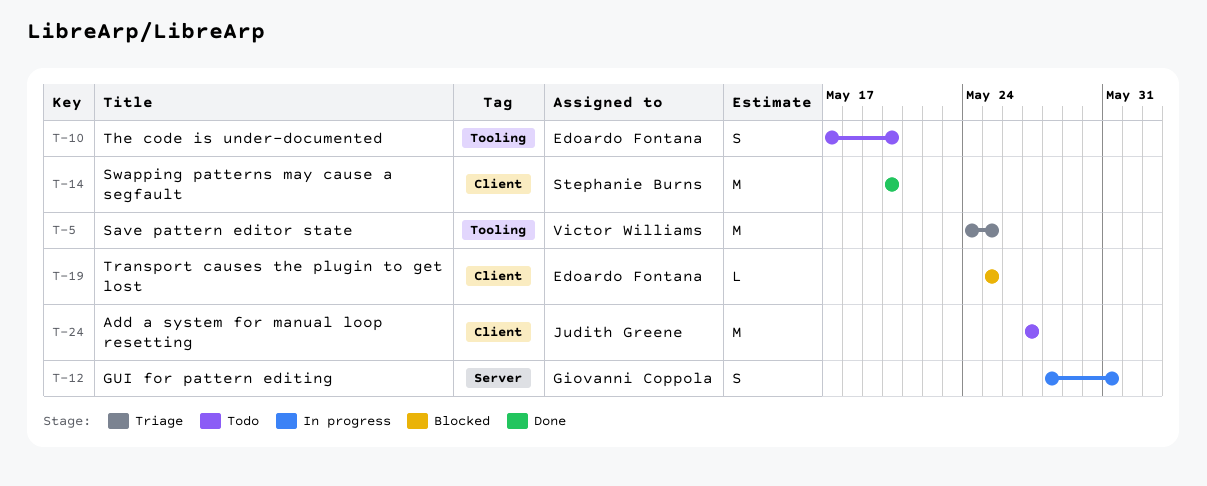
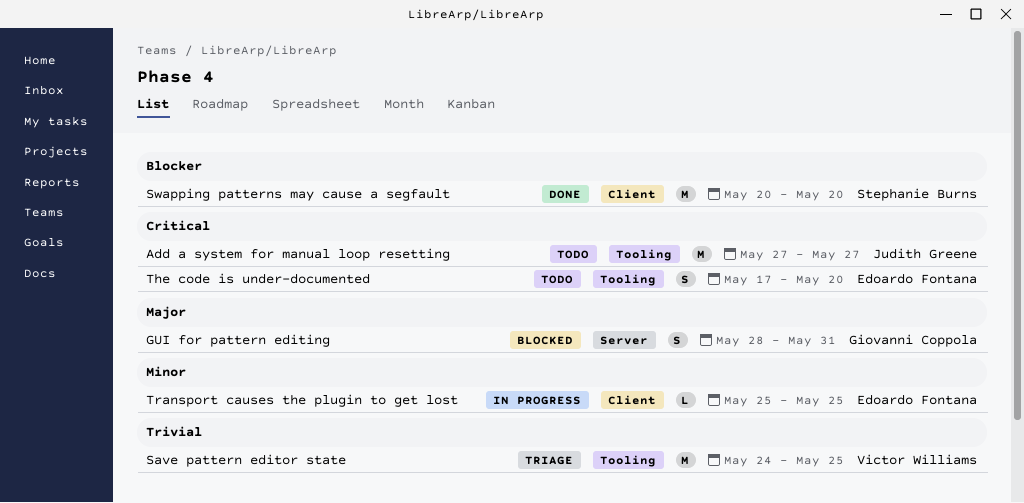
Add a system for manual loop resetting, label: Client -> Tooling
GUI for pattern editing, status: In progress -> Blocked
Transport causes the plugin to get lost, status: Blocked -> In progress

